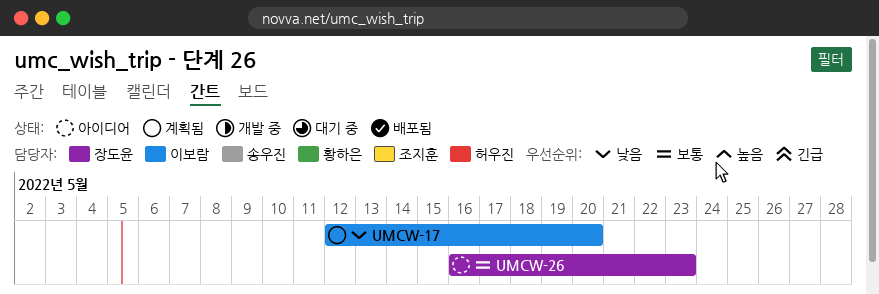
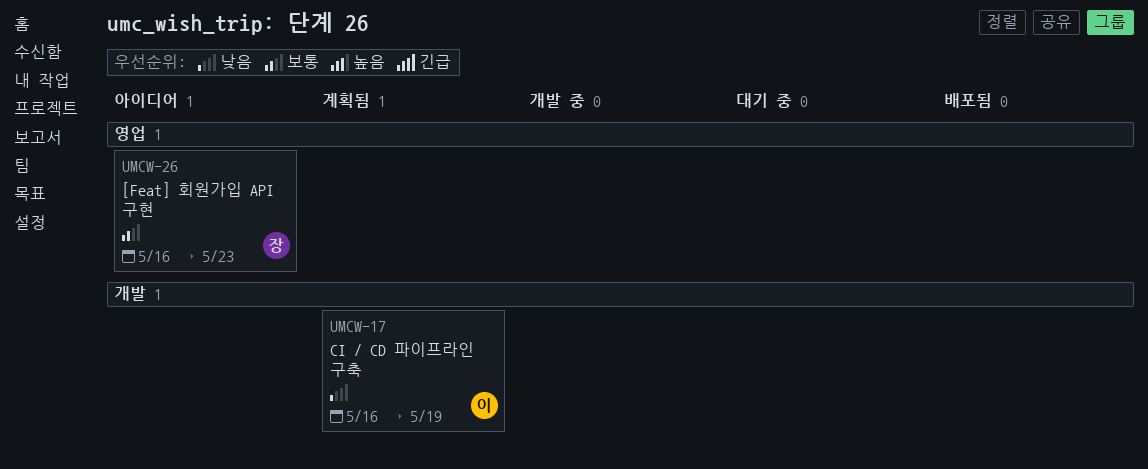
UMCW-17, start: May 12 -> May 16
UMCW-17, due: May 20 -> May 19

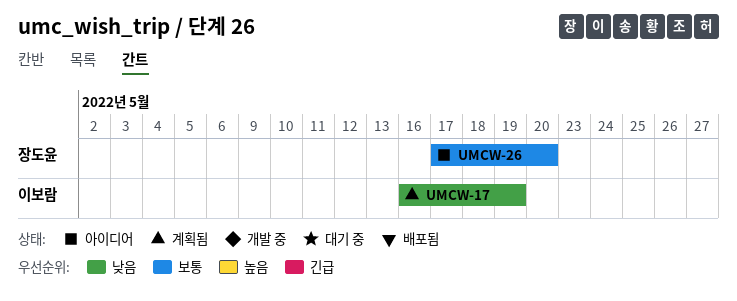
UMCW-26, start: May 16 -> May 17
UMCW-26, due: May 23 -> May 20

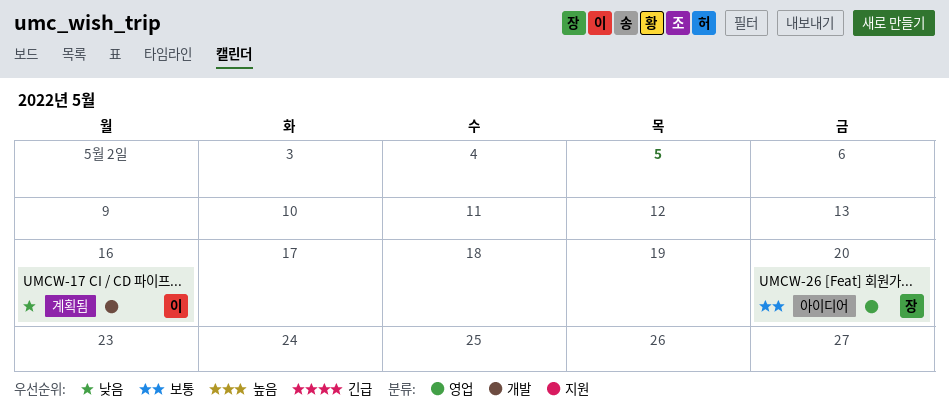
UMCW-17, due: May 19 -> May 16

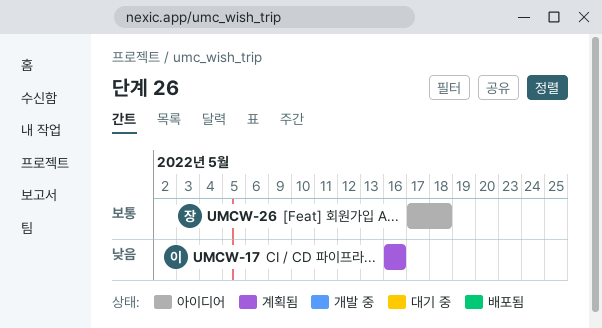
UMCW-26, due: May 20 -> May 18

